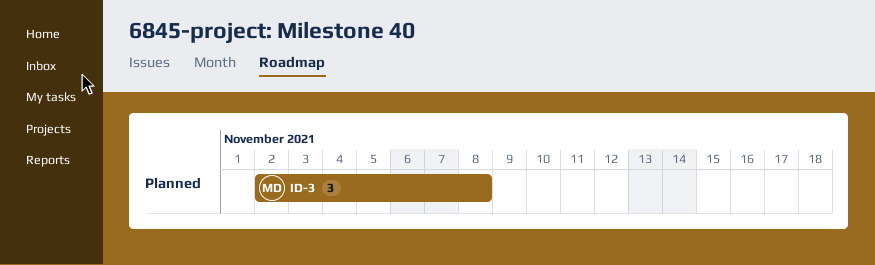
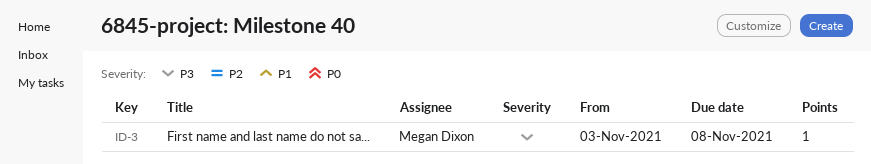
ID-3, estimate: 3 -> 1
ID-3, start: Nov 2 -> Nov 3

